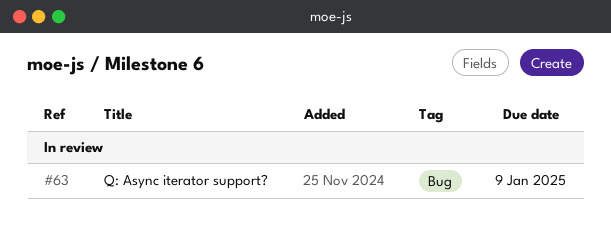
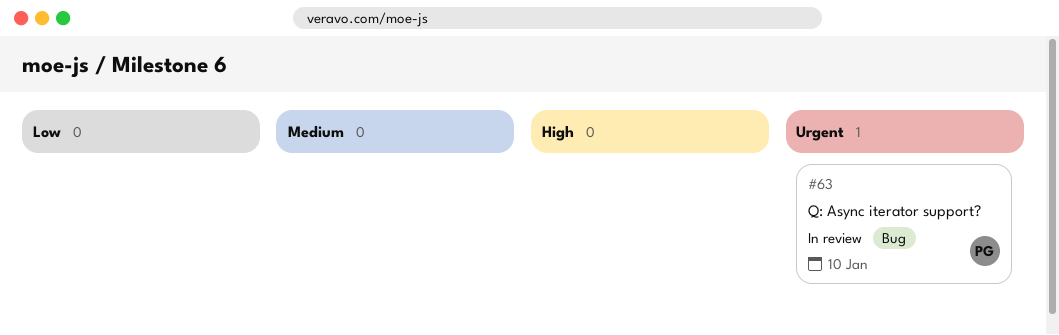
#63, due: Jan 9 -> Jan 10

